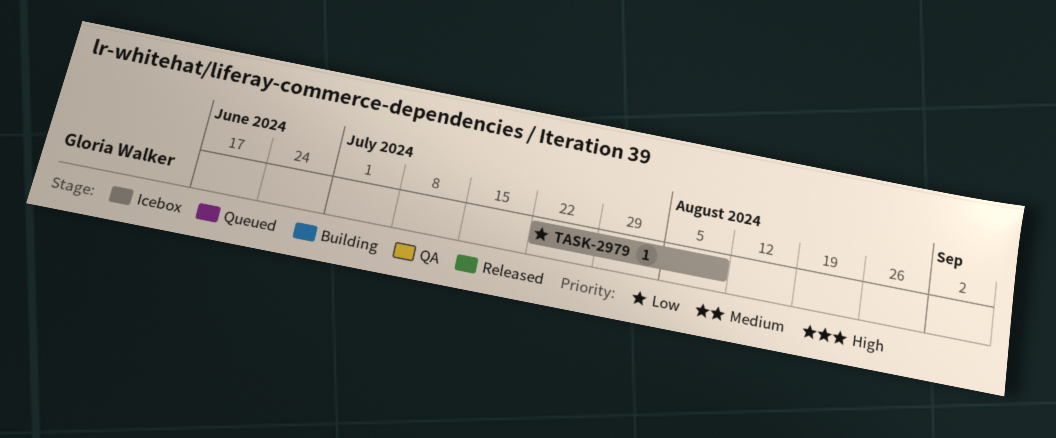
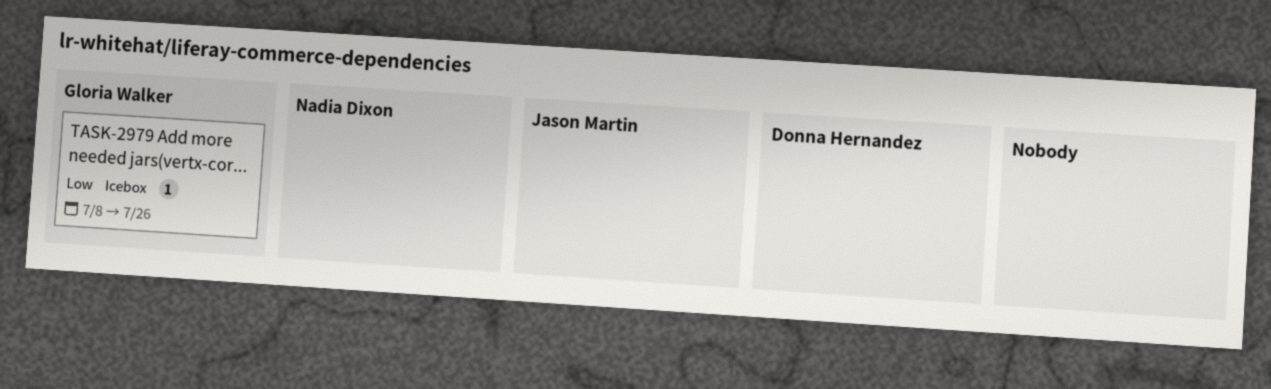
TASK-2979, start: Jul 22 -> Jul 8
TASK-2979, due: Aug 9 -> Jul 26

